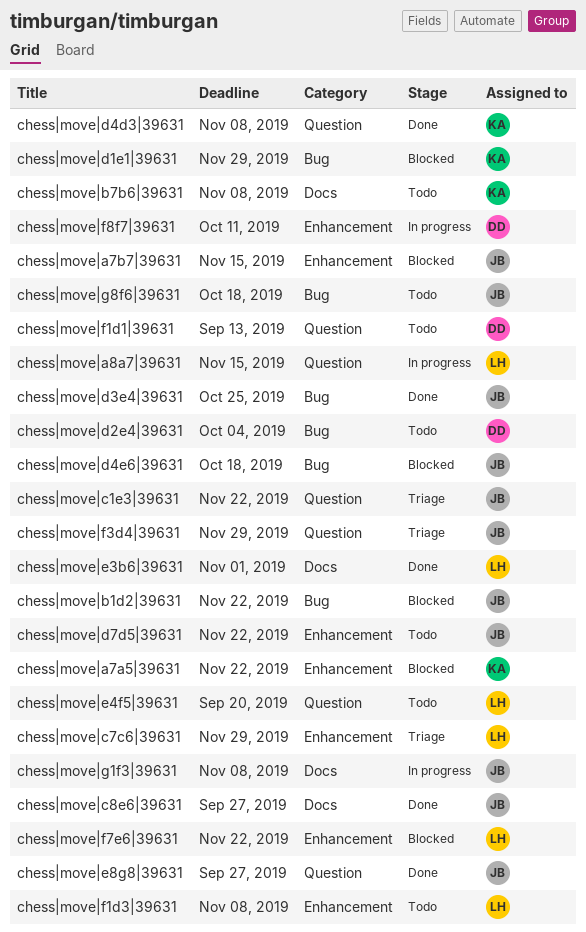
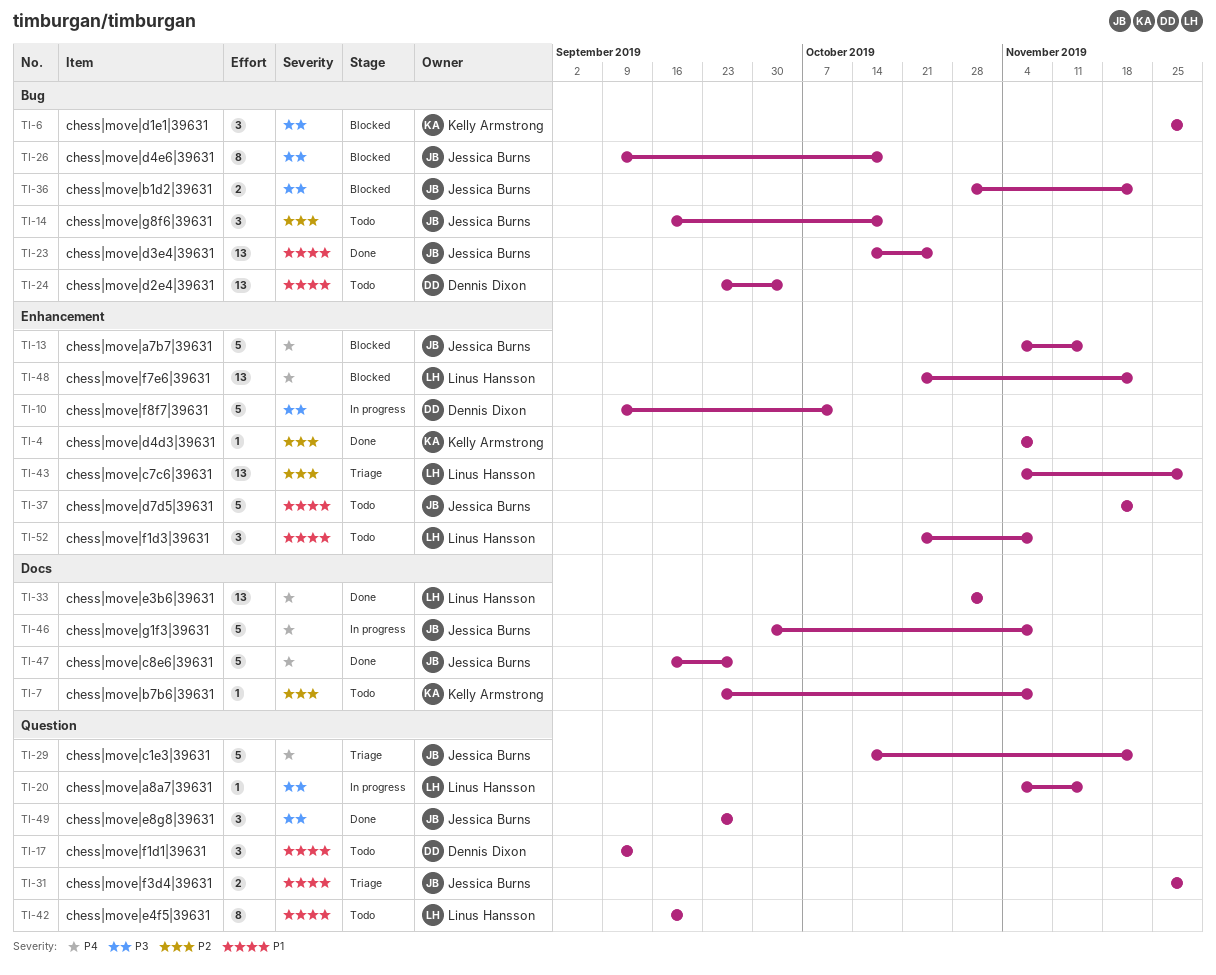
chess|move|a7a5|39631: present -> none
chess|move|d4d3|39631, label: Question -> Enhancement

